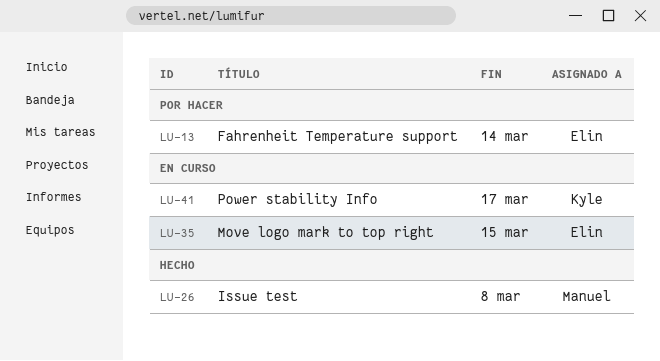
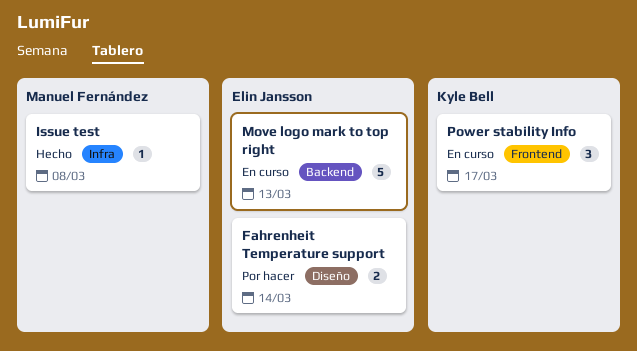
Move logo mark to top right, due: Mar 15 -> Mar 13

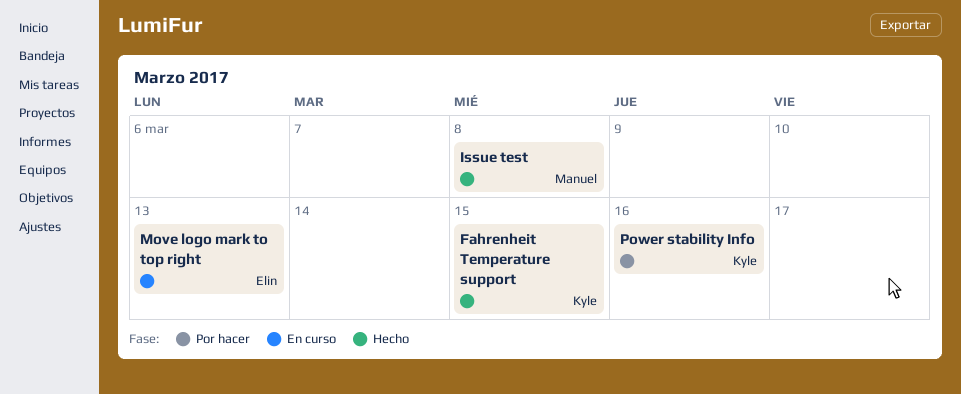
Fahrenheit Temperature support, status: Por hacer -> Hecho
Fahrenheit Temperature support, owner: Elin Jansson -> Kyle Bell
Fahrenheit Temperature support, due: Mar 14 -> Mar 15
Power stability Info, status: En curso -> Por hacer
Power stability Info, due: Mar 17 -> Mar 16

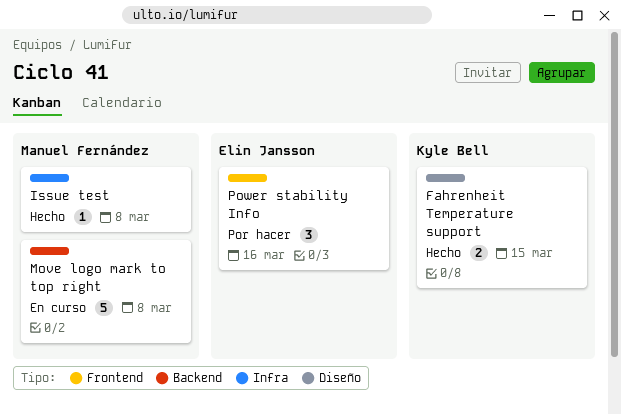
Move logo mark to top right, owner: Elin Jansson -> Manuel Fernández
Move logo mark to top right, due: Mar 13 -> Mar 8
Power stability Info, owner: Kyle Bell -> Elin Jansson

